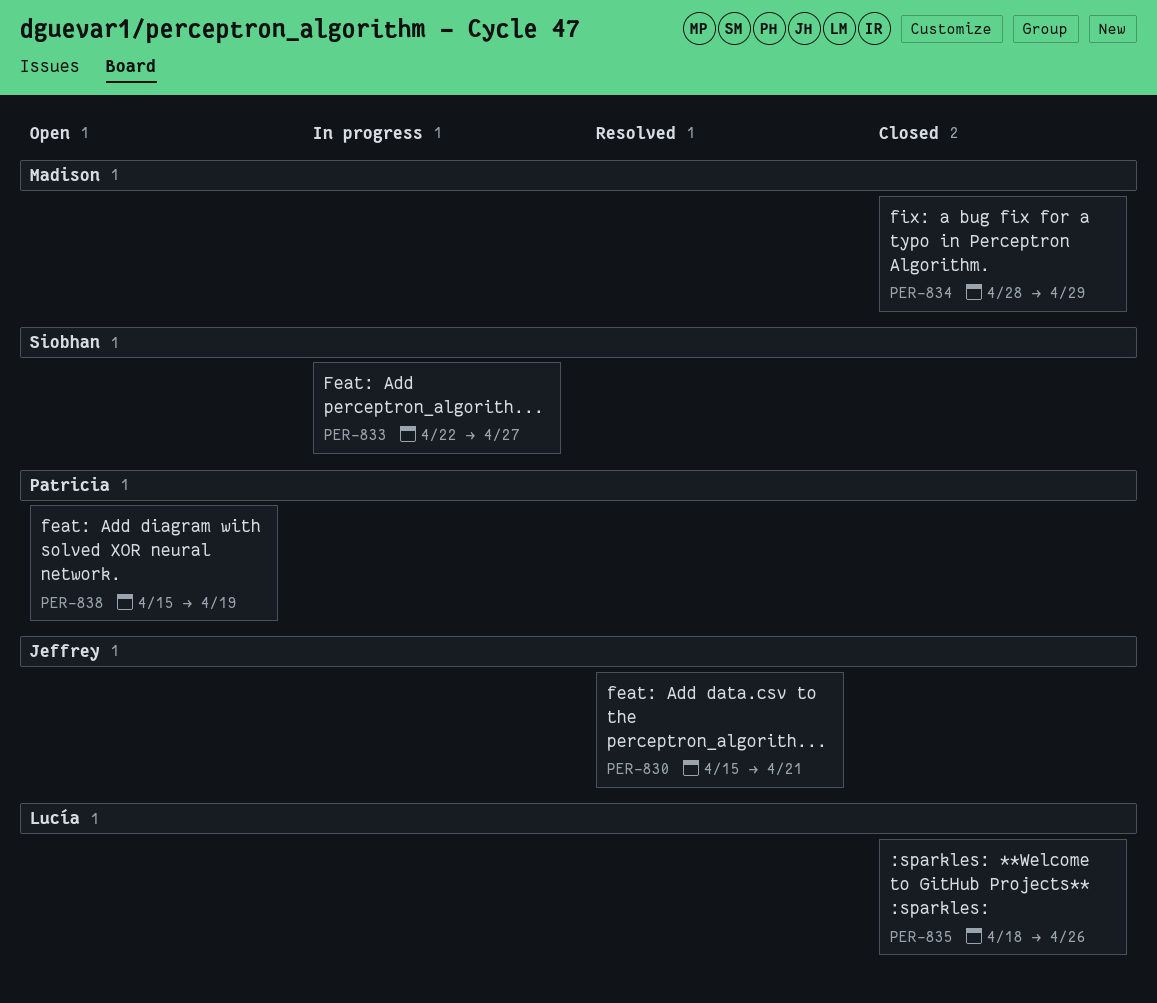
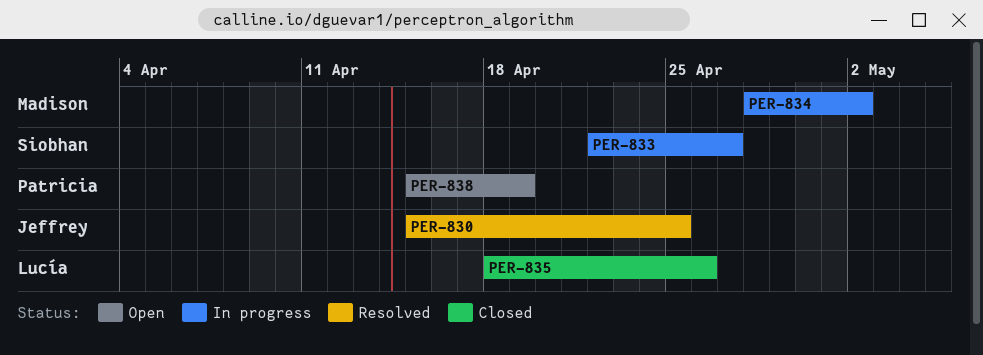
PER-830, due: Apr 21 -> Apr 25
PER-834, status: Closed -> In progress
PER-834, due: Apr 29 -> May 2

